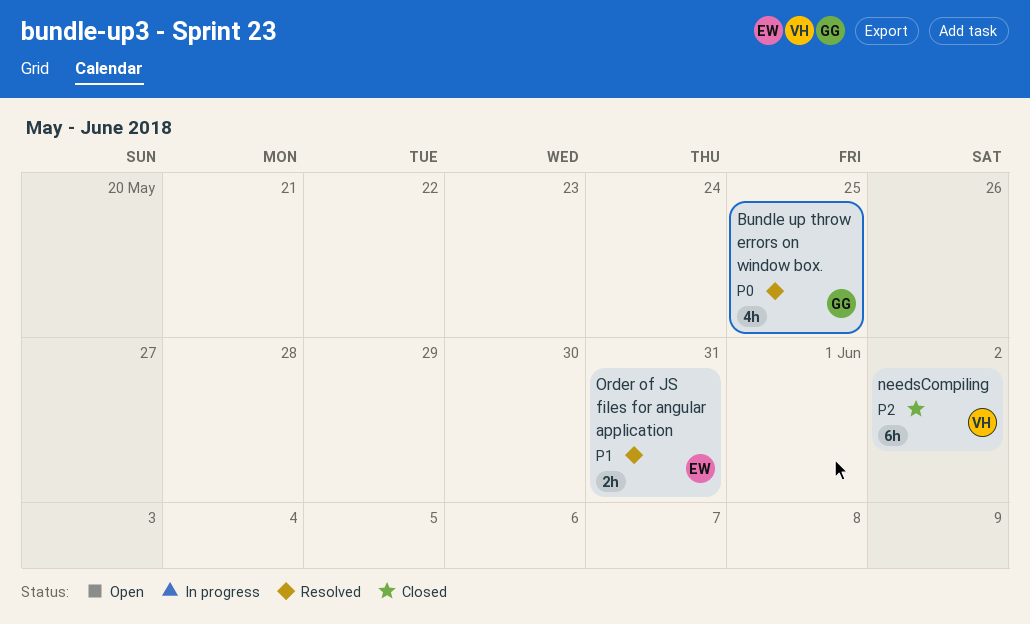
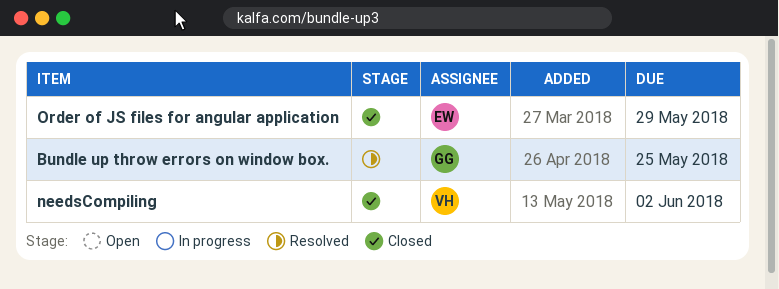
Order of JS files for angular application, status: Resolved -> Closed
Order of JS files for angular application, due: May 31 -> May 29

